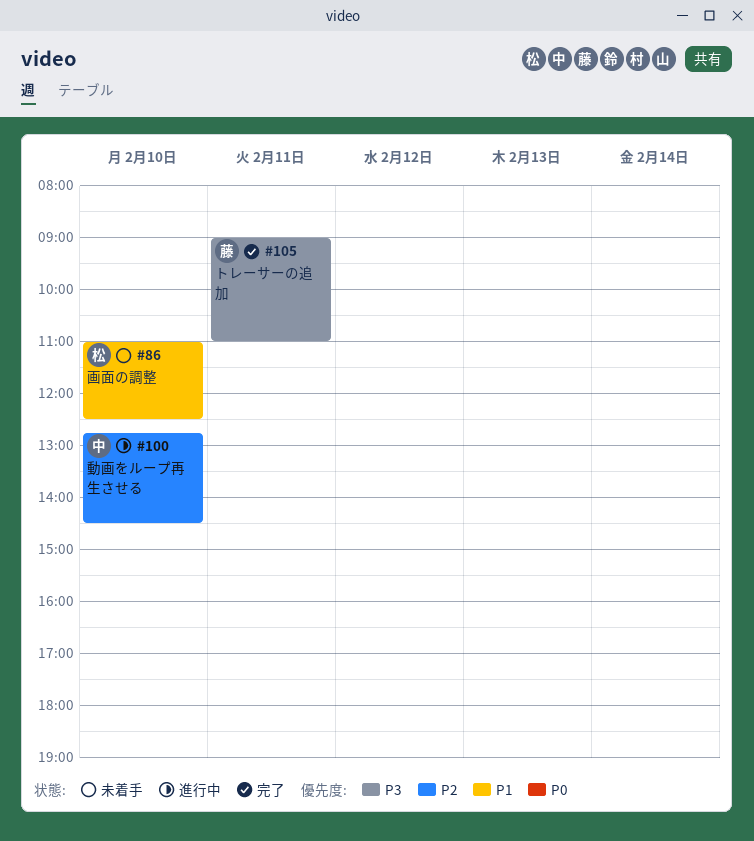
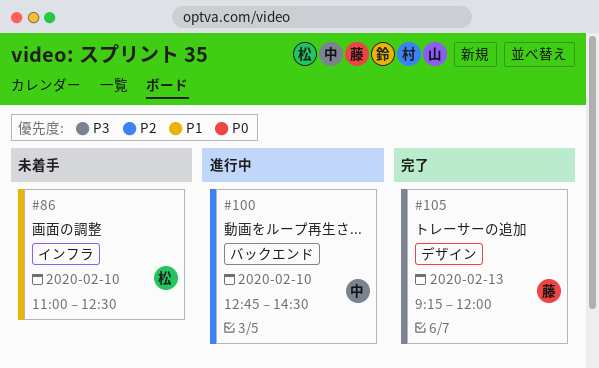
#105, day: Feb 11 -> Feb 13
#105, begins: 09:00 -> 09:15
#105, ends: 11:00 -> 12:00

